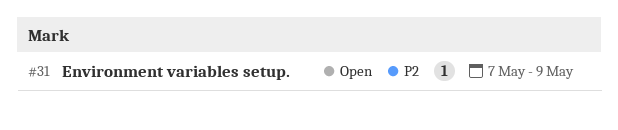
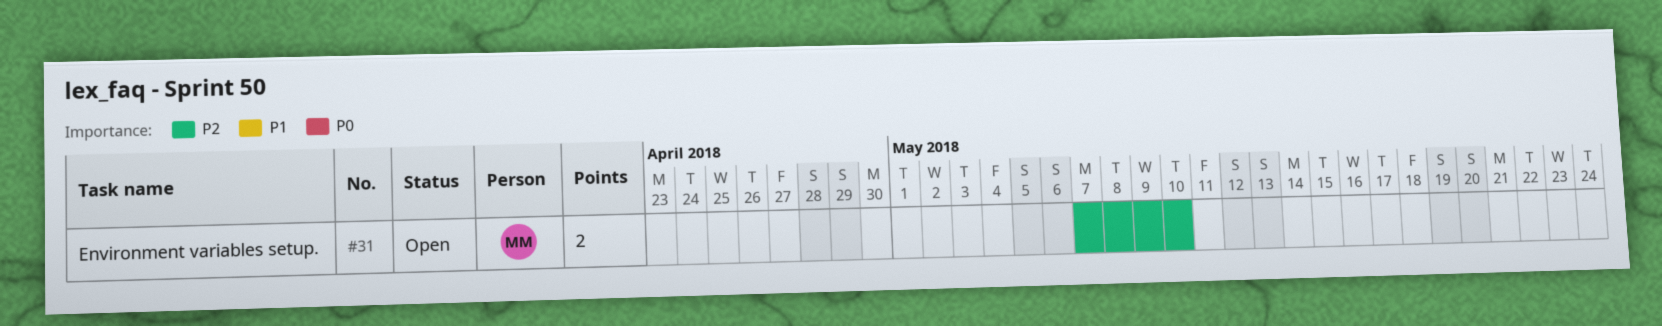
#31, estimate: 1 -> 2
#31, due: May 9 -> May 10

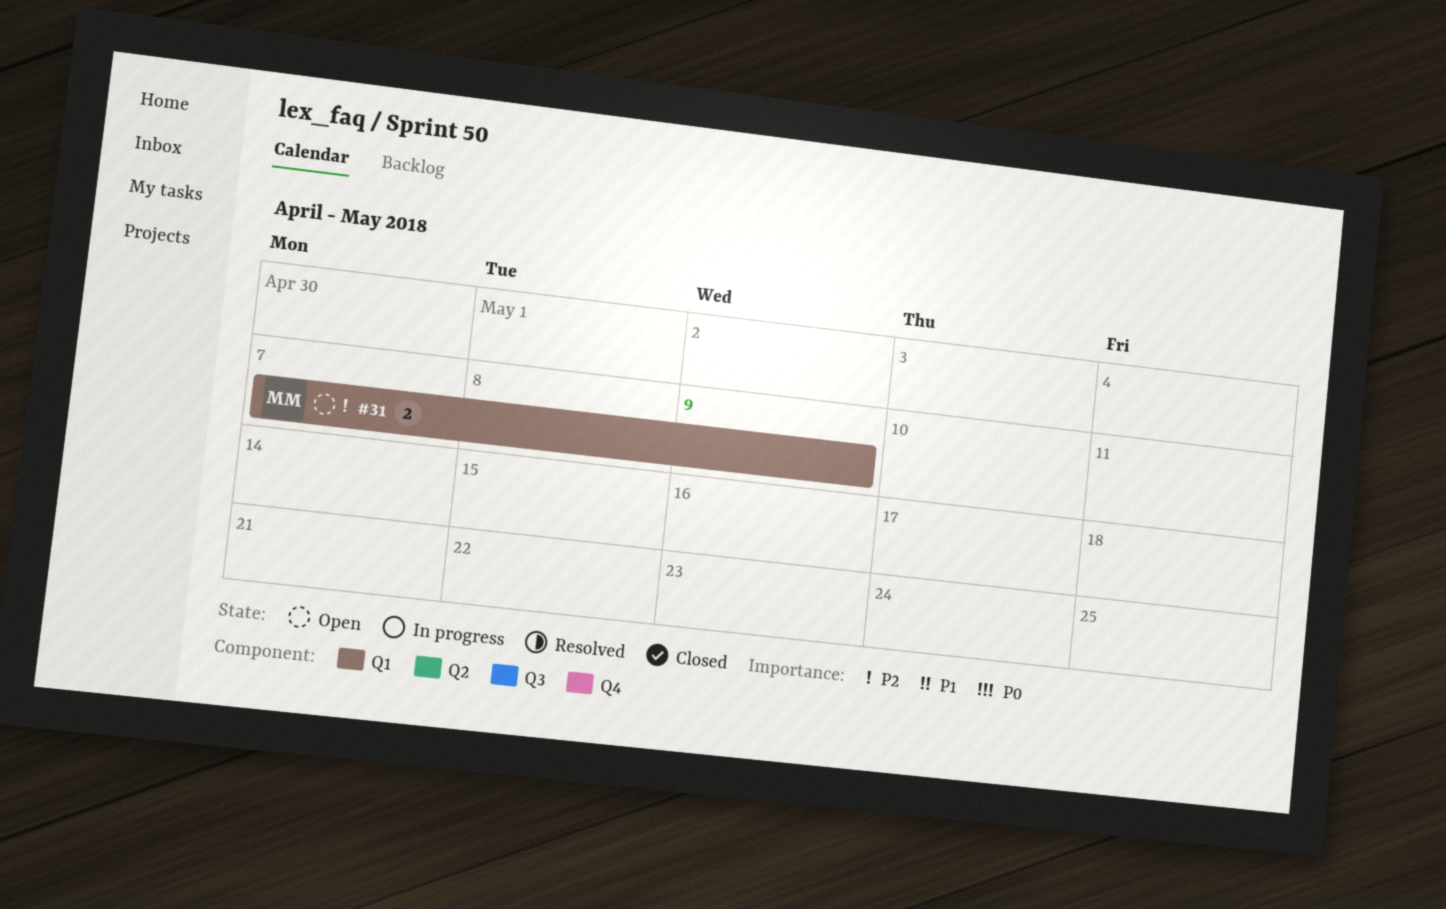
#31, due: May 10 -> May 9

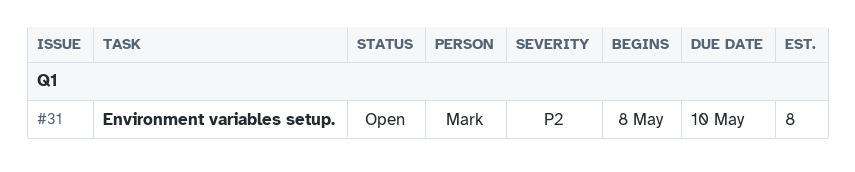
#31, estimate: 2 -> 8
#31, start: May 7 -> May 8
#31, due: May 9 -> May 10

